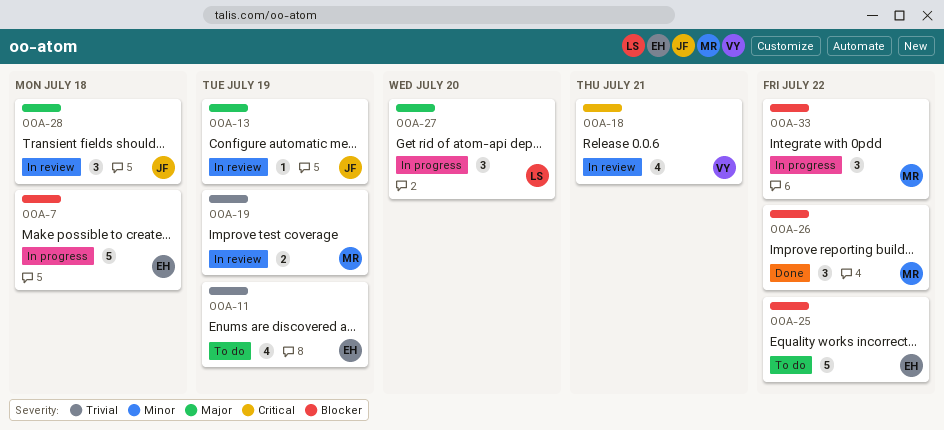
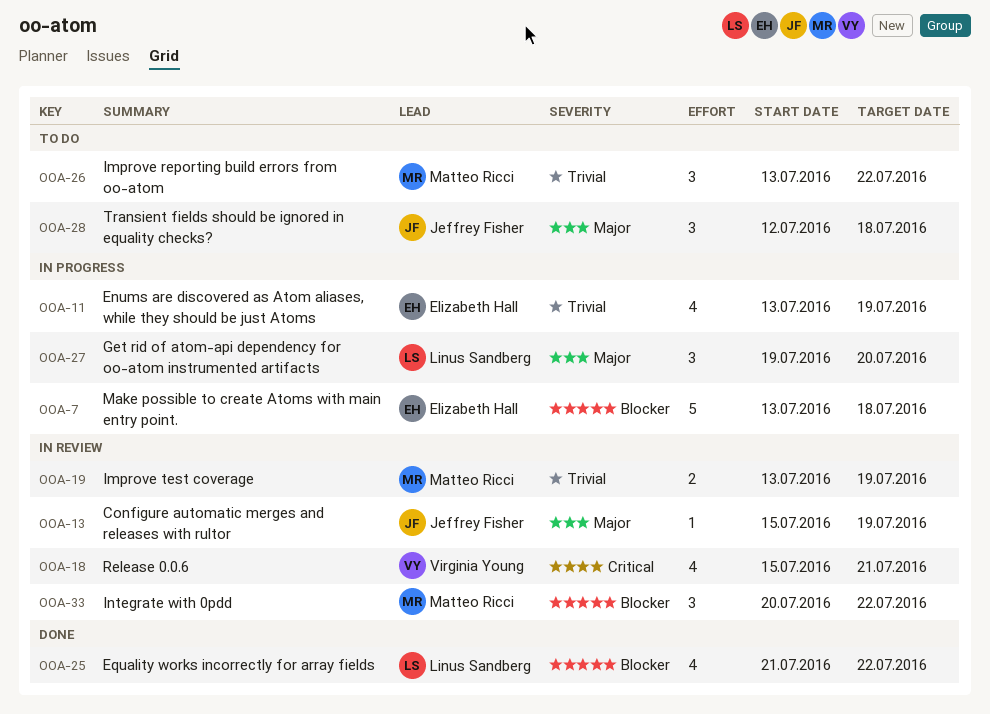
OOA-11, status: To do -> In progress
OOA-25, status: To do -> Done
OOA-25, owner: Elizabeth Hall -> Linus Sandberg
OOA-25, estimate: 5 -> 4
OOA-26, status: Done -> To do
OOA-26, priority: Blocker -> Trivial
OOA-28, status: In review -> To do
OOA-33, status: In progress -> In review

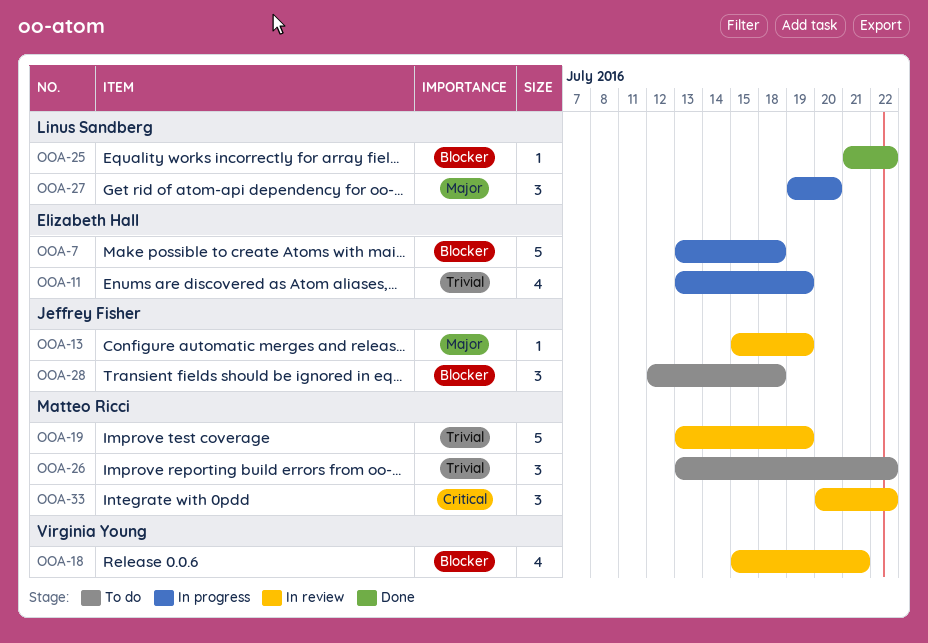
OOA-18, priority: Critical -> Blocker
OOA-19, estimate: 2 -> 5
OOA-25, estimate: 4 -> 1
OOA-28, priority: Major -> Blocker
OOA-33, priority: Blocker -> Critical

